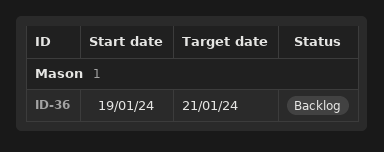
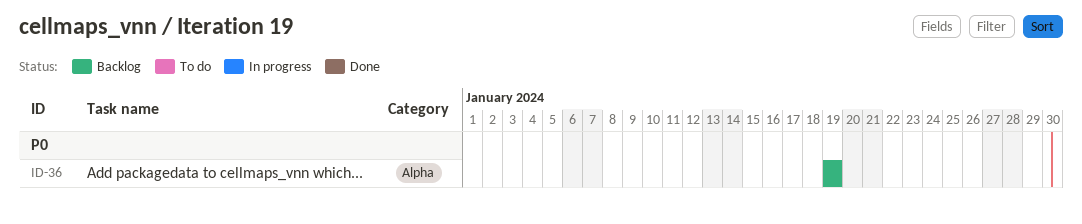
ID-36, due: Jan 21 -> Jan 19

